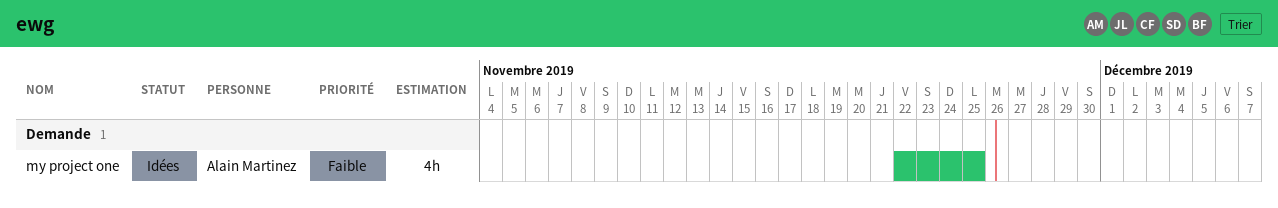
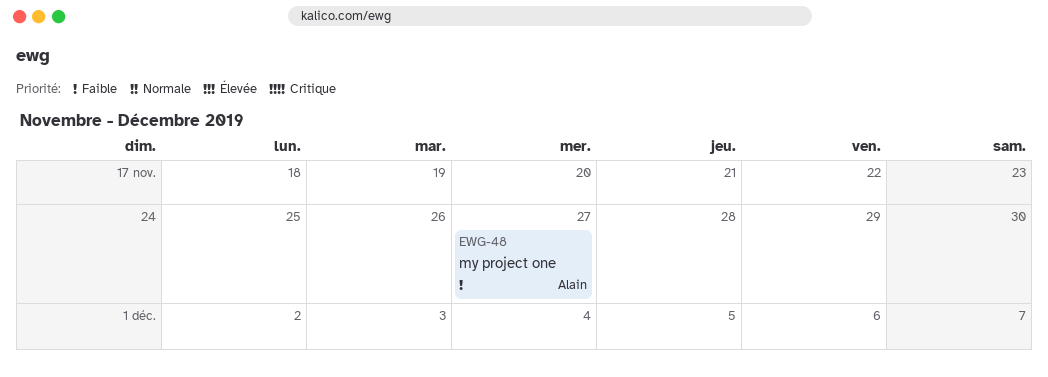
my project one, due: Nov 25 -> Nov 27

